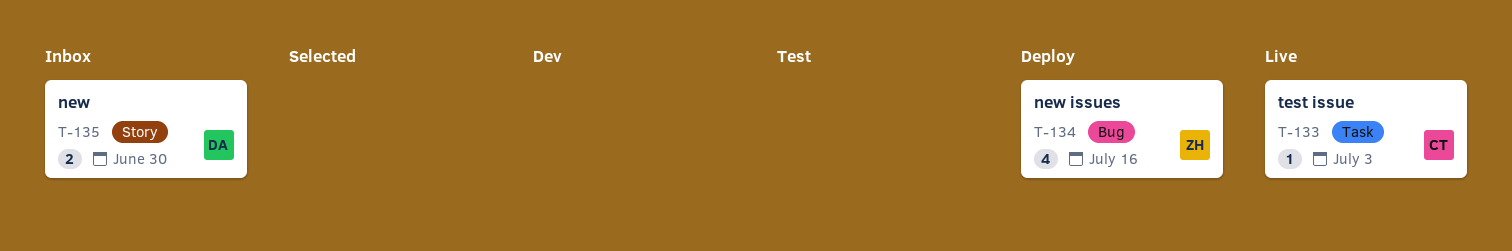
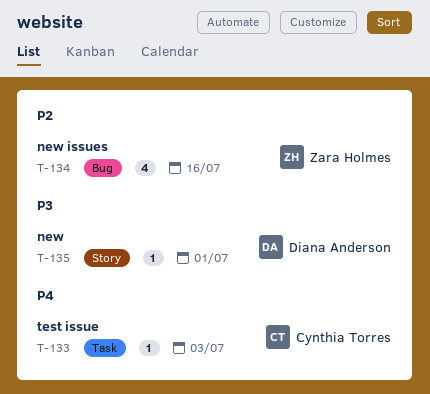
T-135, estimate: 2 -> 1
T-135, due: Jun 30 -> Jul 1

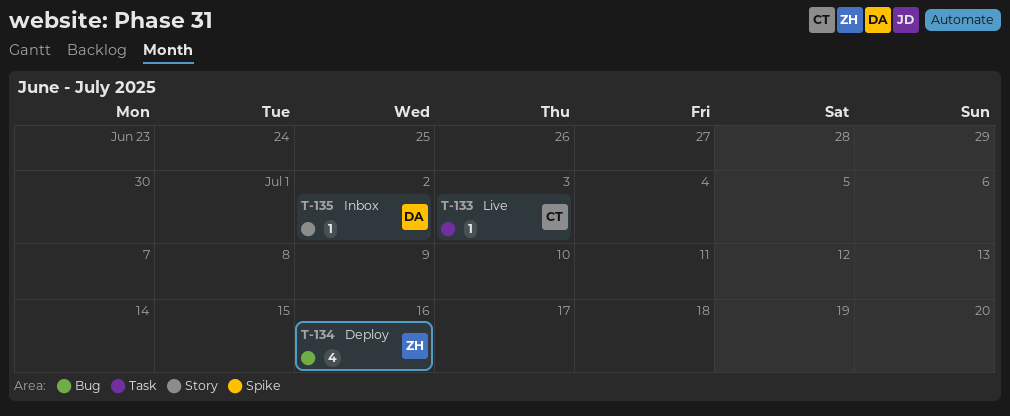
T-135, due: Jul 1 -> Jul 2

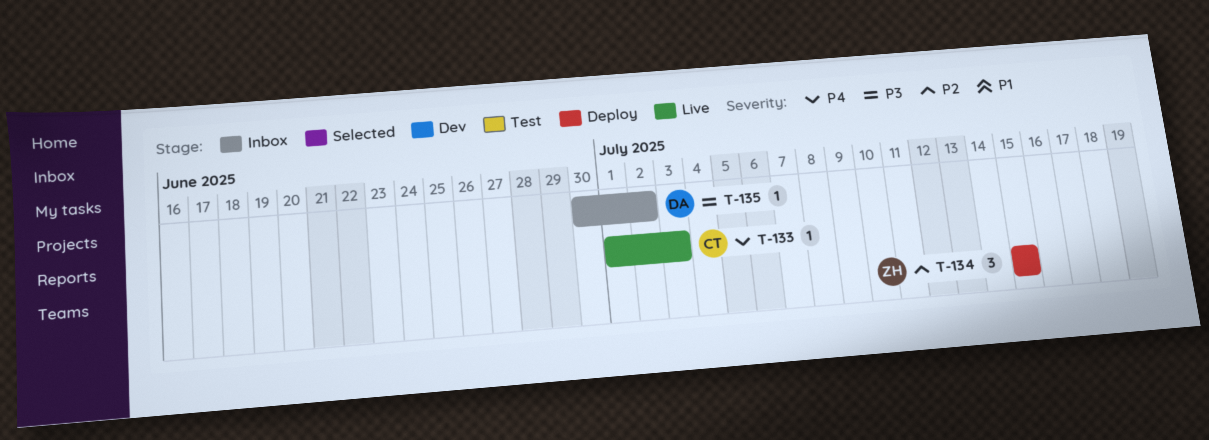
T-134, estimate: 4 -> 3
T-134, due: Jul 16 -> Jul 15

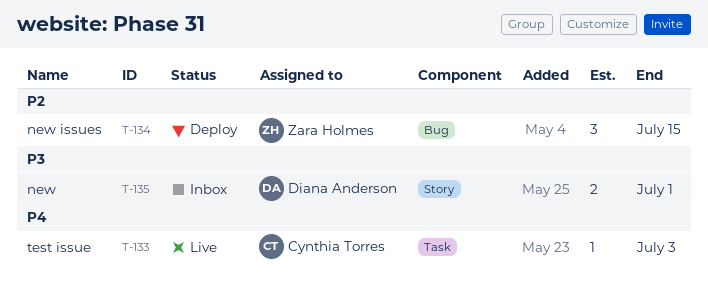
T-135, estimate: 1 -> 2
T-135, due: Jul 2 -> Jul 1

